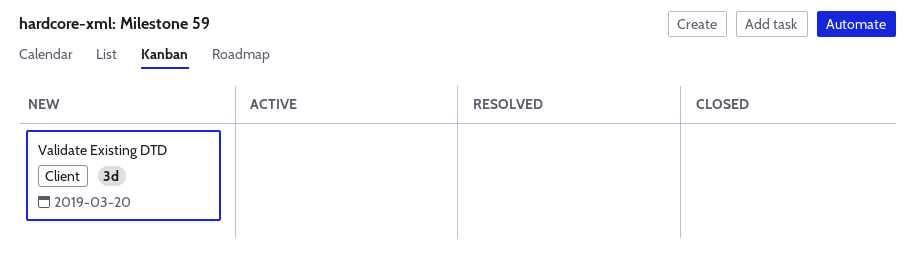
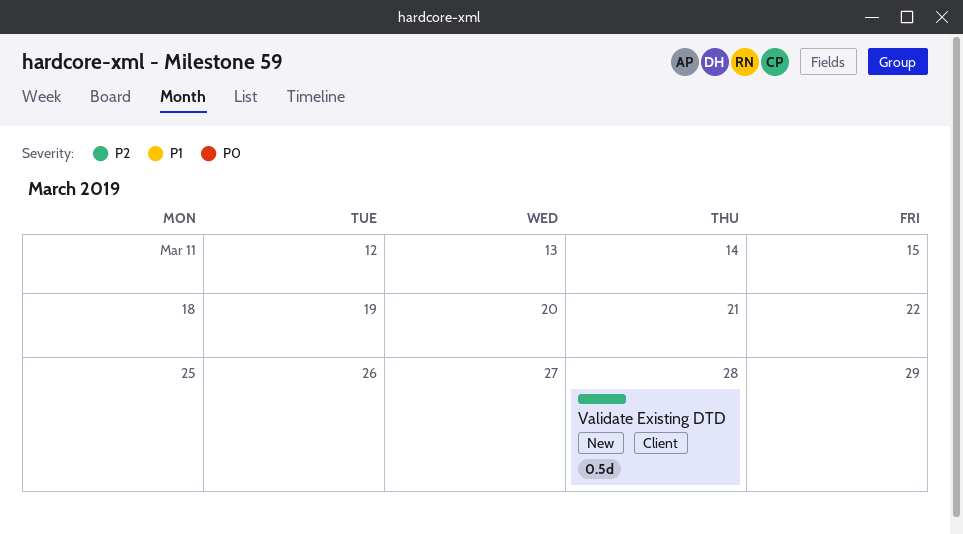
Validate Existing DTD, estimate: 3d -> 0.5d
Validate Existing DTD, due: Mar 20 -> Mar 28

